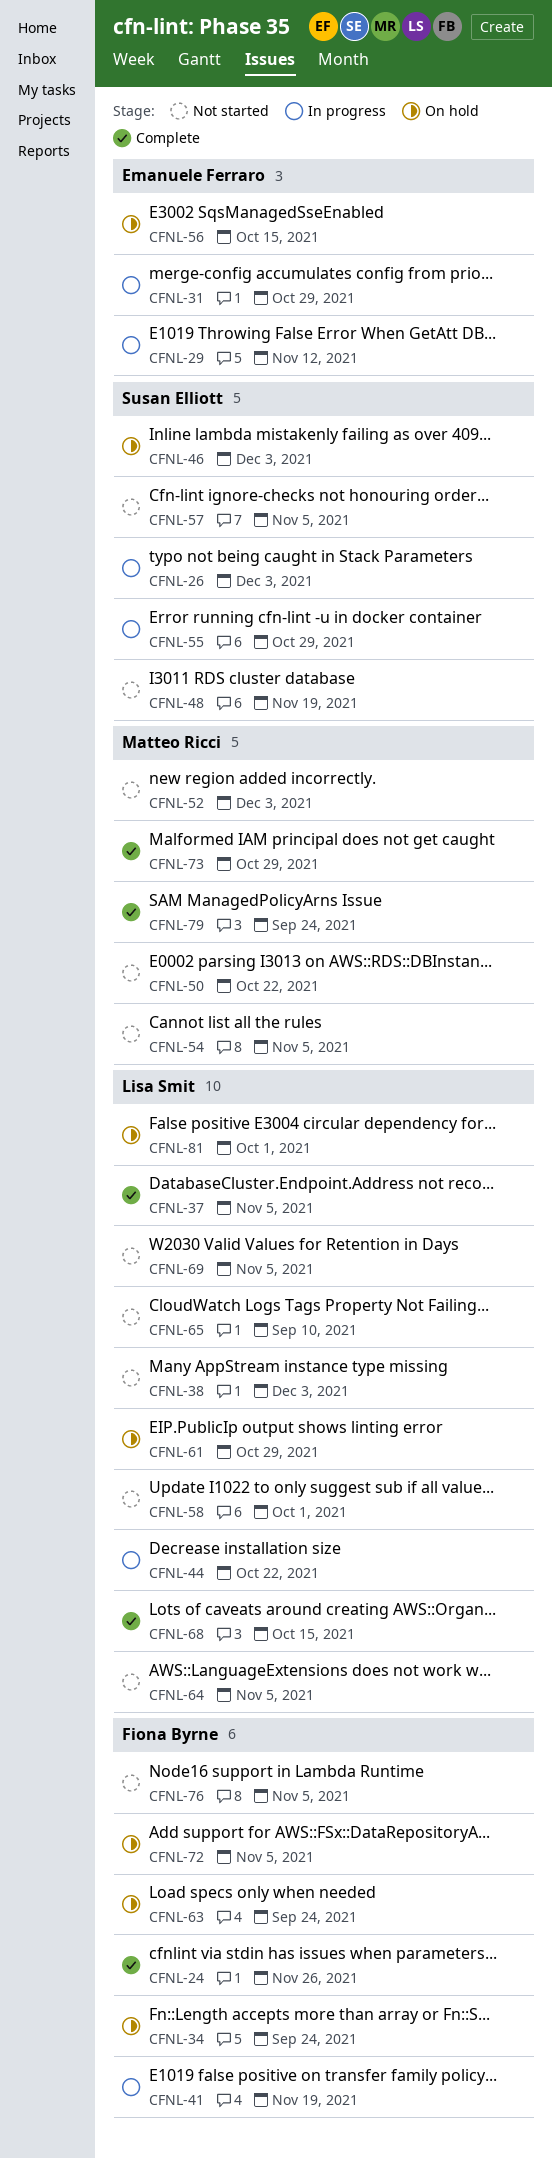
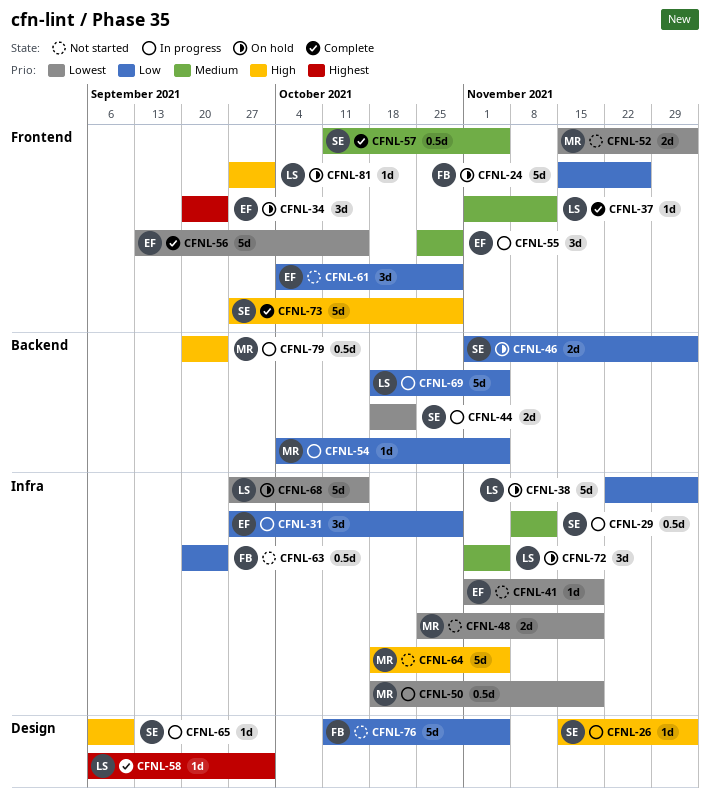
CFNL-24, status: Complete -> On hold
CFNL-29, owner: Emanuele Ferraro -> Susan Elliott
CFNL-34, owner: Fiona Byrne -> Emanuele Ferraro
CFNL-37, due: Nov 5 -> Nov 12
CFNL-38, status: Not started -> On hold
CFNL-41, status: In progress -> Not started
CFNL-41, owner: Fiona Byrne -> Emanuele Ferraro
CFNL-44, owner: Lisa Smit -> Susan Elliott
CFNL-48, owner: Susan Elliott -> Matteo Ricci
CFNL-50, status: Not started -> In progress
CFNL-50, due: Oct 22 -> Nov 19
CFNL-54, status: Not started -> In progress
CFNL-55, owner: Susan Elliott -> Emanuele Ferraro
CFNL-56, status: On hold -> Complete
CFNL-57, status: Not started -> Complete
CFNL-58, status: Not started -> Complete
CFNL-61, status: On hold -> Not started
CFNL-61, owner: Lisa Smit -> Emanuele Ferraro
CFNL-63, status: On hold -> Not started
CFNL-64, owner: Lisa Smit -> Matteo Ricci
CFNL-65, status: Not started -> In progress
CFNL-65, owner: Lisa Smit -> Susan Elliott
CFNL-68, status: Complete -> On hold
CFNL-69, status: Not started -> In progress
CFNL-72, owner: Fiona Byrne -> Lisa Smit
CFNL-73, owner: Matteo Ricci -> Susan Elliott
CFNL-79, status: Complete -> In progress

